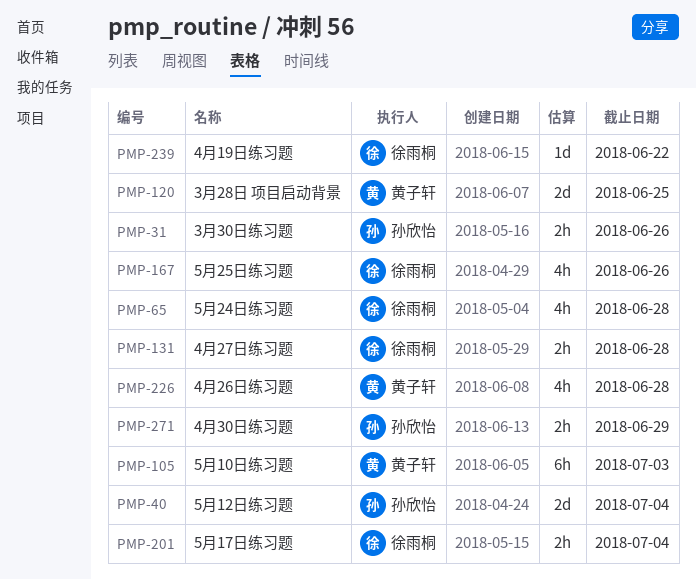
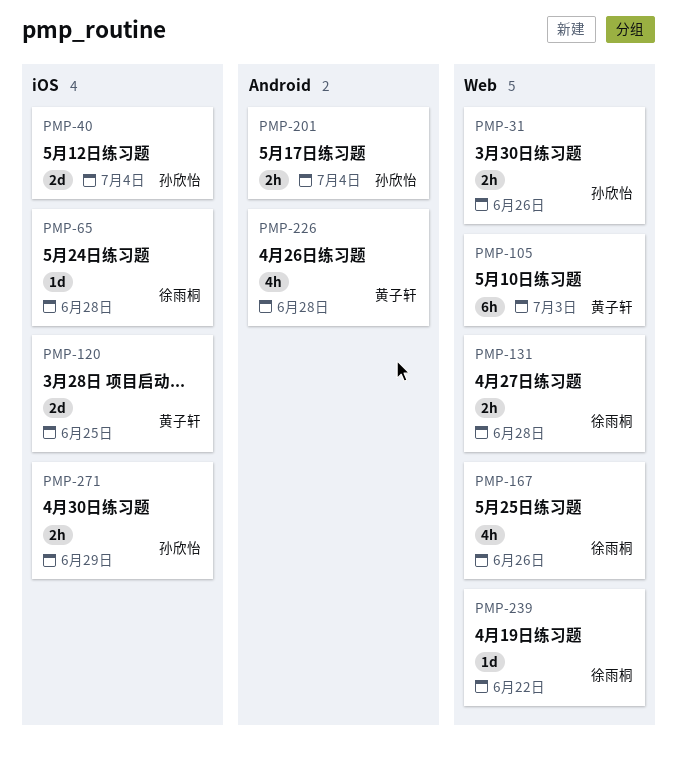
PMP-65, estimate: 4h -> 1d
PMP-201, owner: 徐雨桐 -> 孙欣怡

